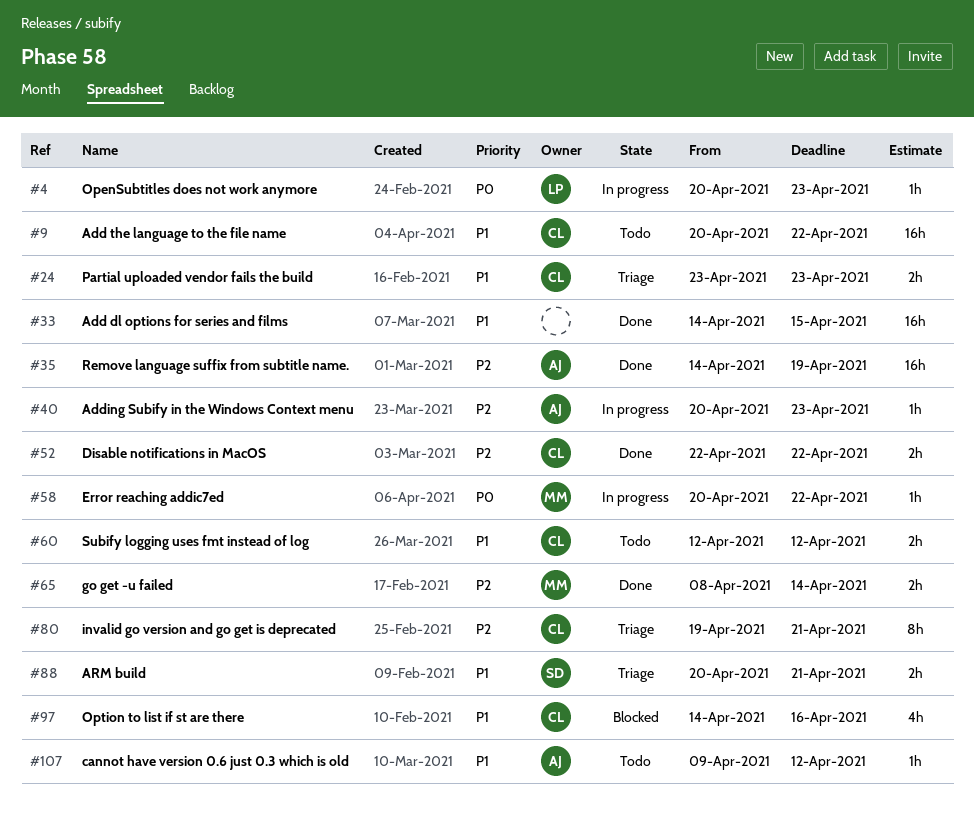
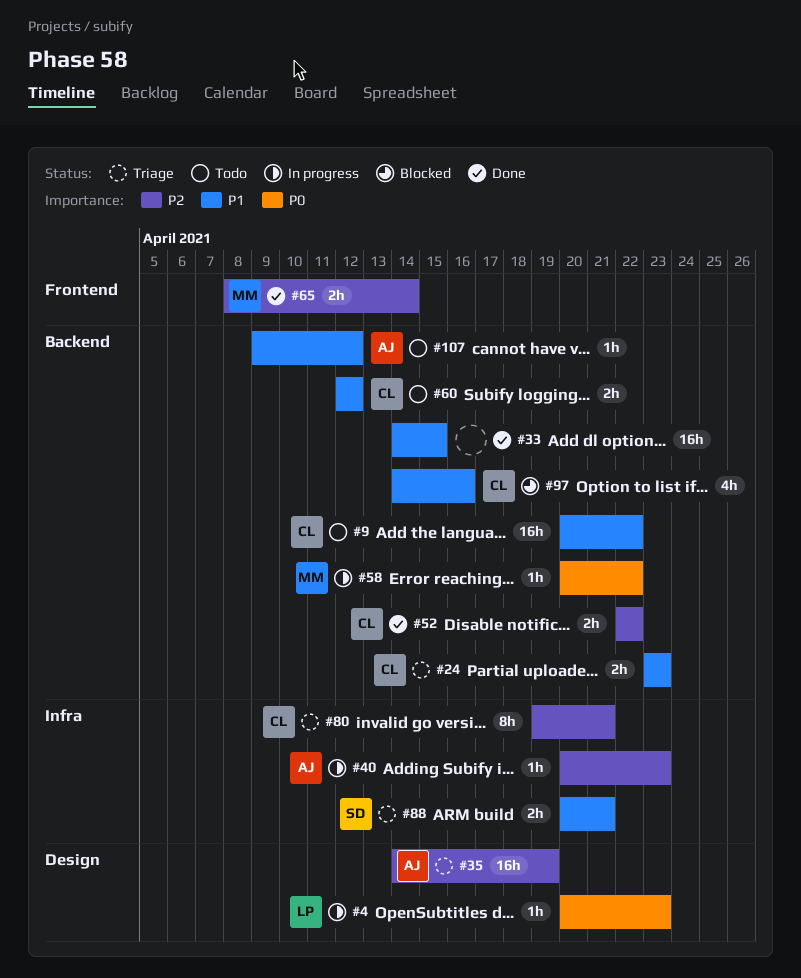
#35, status: Done -> Triage

